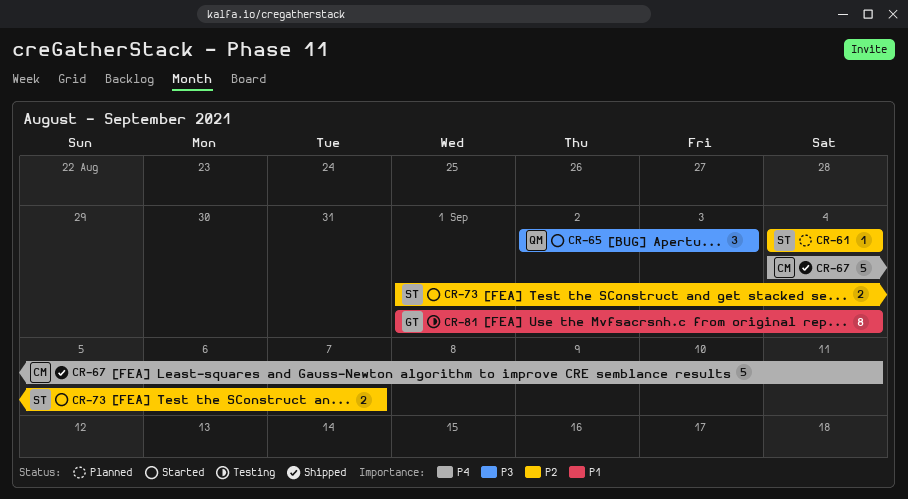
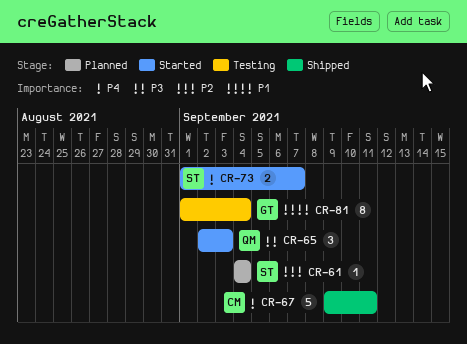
CR-67, start: Sep 4 -> Sep 9
CR-73, priority: P2 -> P4

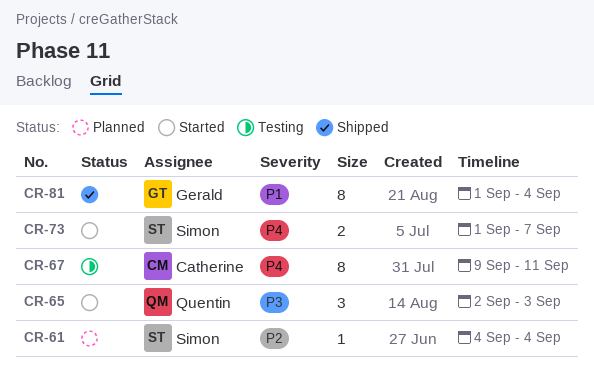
CR-67, status: Shipped -> Testing
CR-67, estimate: 5 -> 8
CR-81, status: Testing -> Shipped

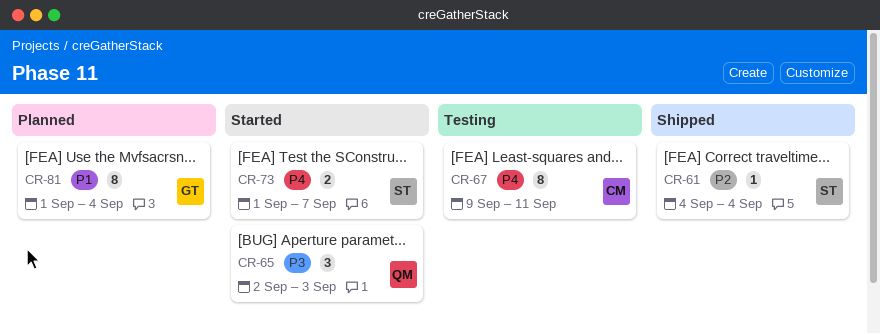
CR-61, status: Planned -> Shipped
CR-81, status: Shipped -> Planned

